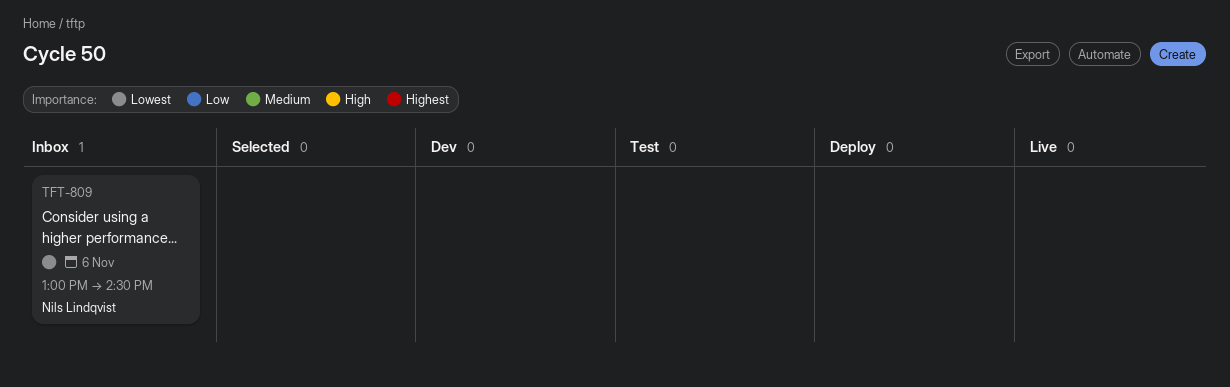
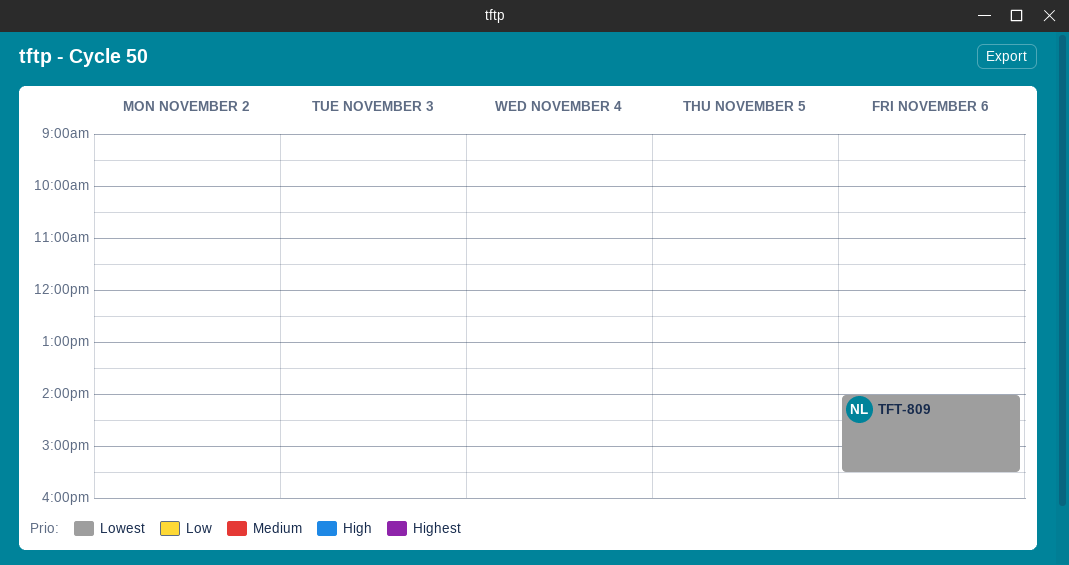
TFT-809, begins: 13:00 -> 14:00
TFT-809, ends: 14:30 -> 15:30

